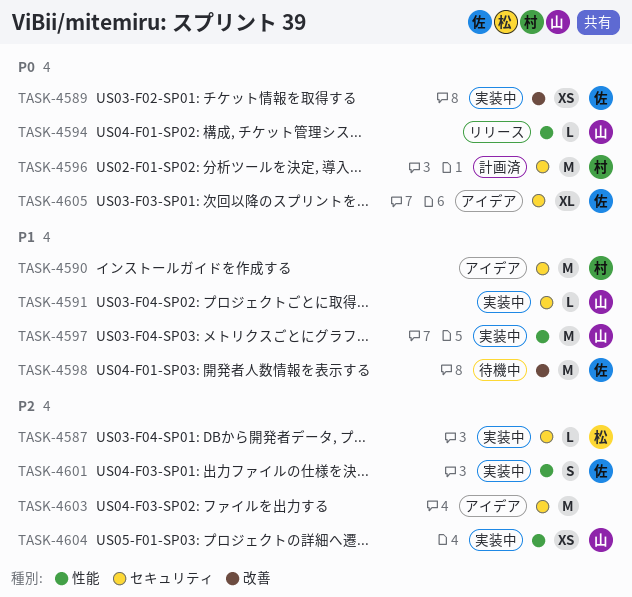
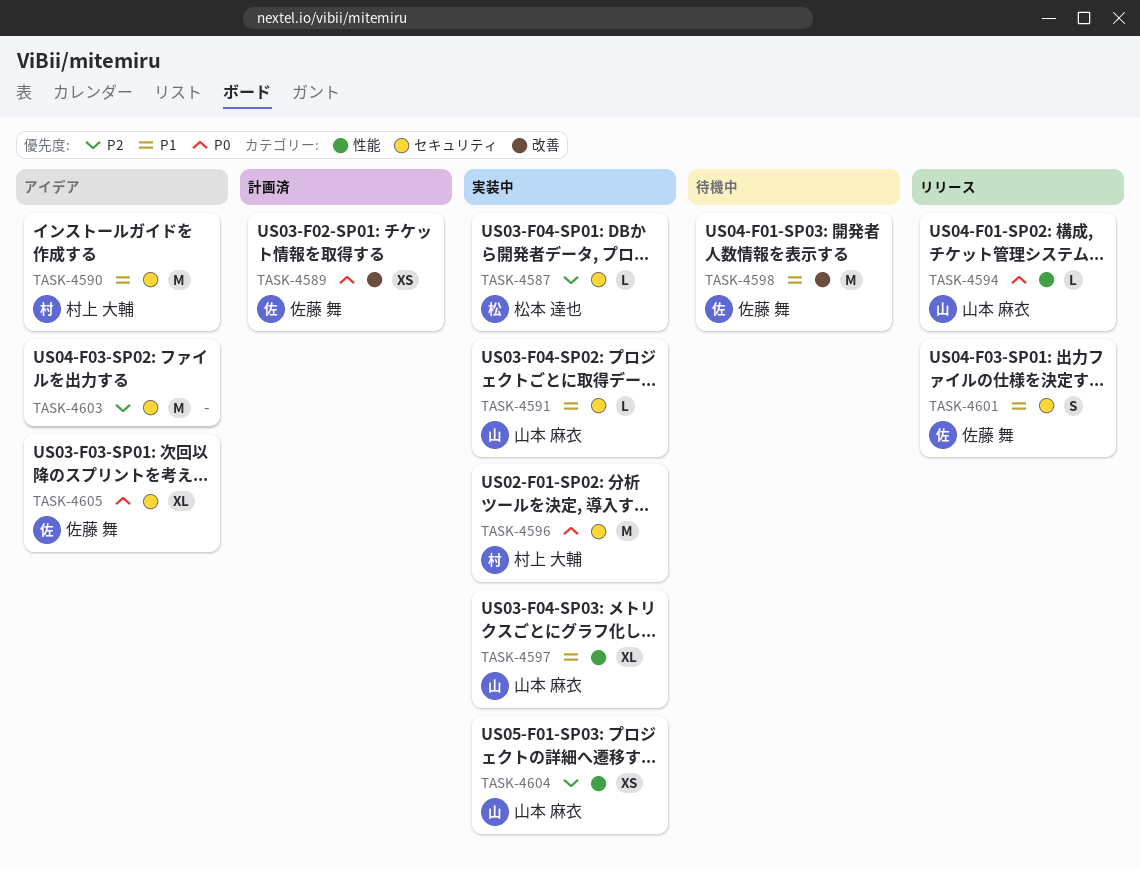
TASK-4589, status: 実装中 -> 計画済
TASK-4596, status: 計画済 -> 実装中
TASK-4597, estimate: M -> XL
TASK-4601, status: 実装中 -> リリース
TASK-4601, priority: P2 -> P1
TASK-4601, label: 性能 -> セキュリティ

